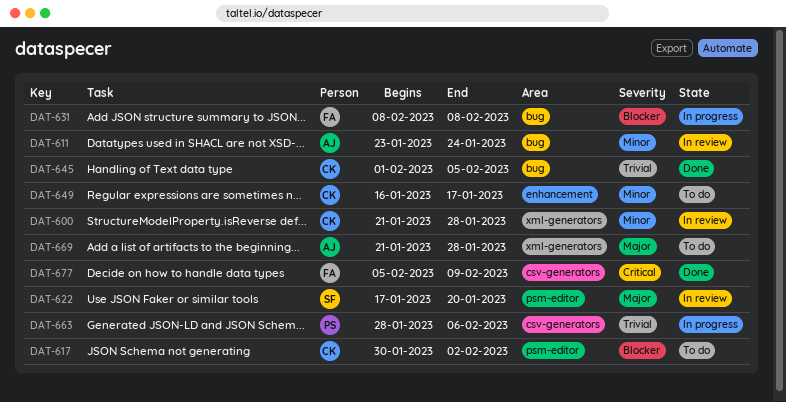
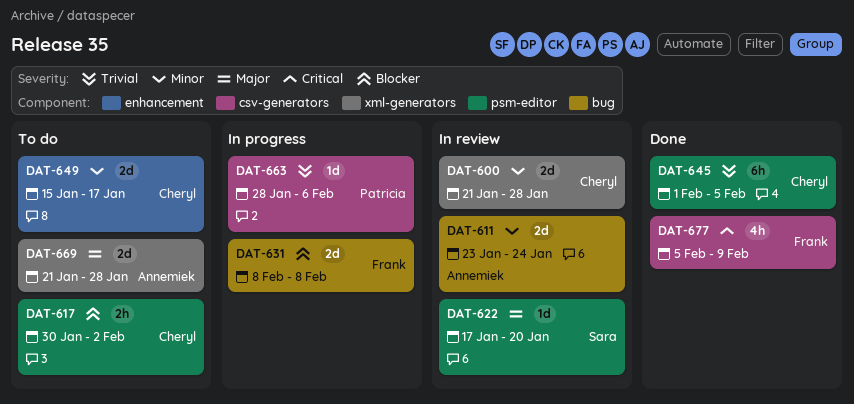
DAT-645, label: bug -> psm-editor
DAT-649, start: Jan 16 -> Jan 15

